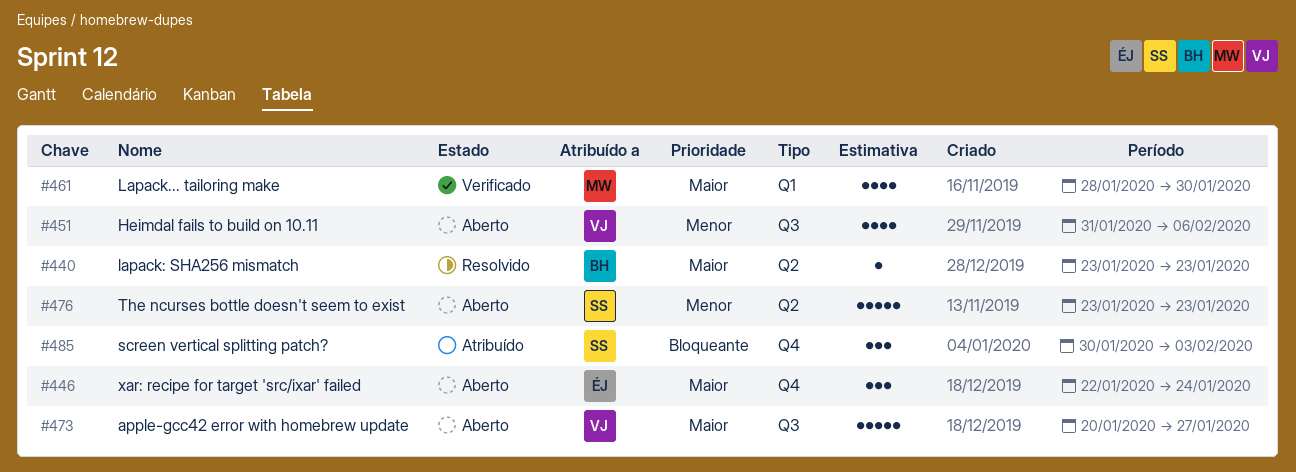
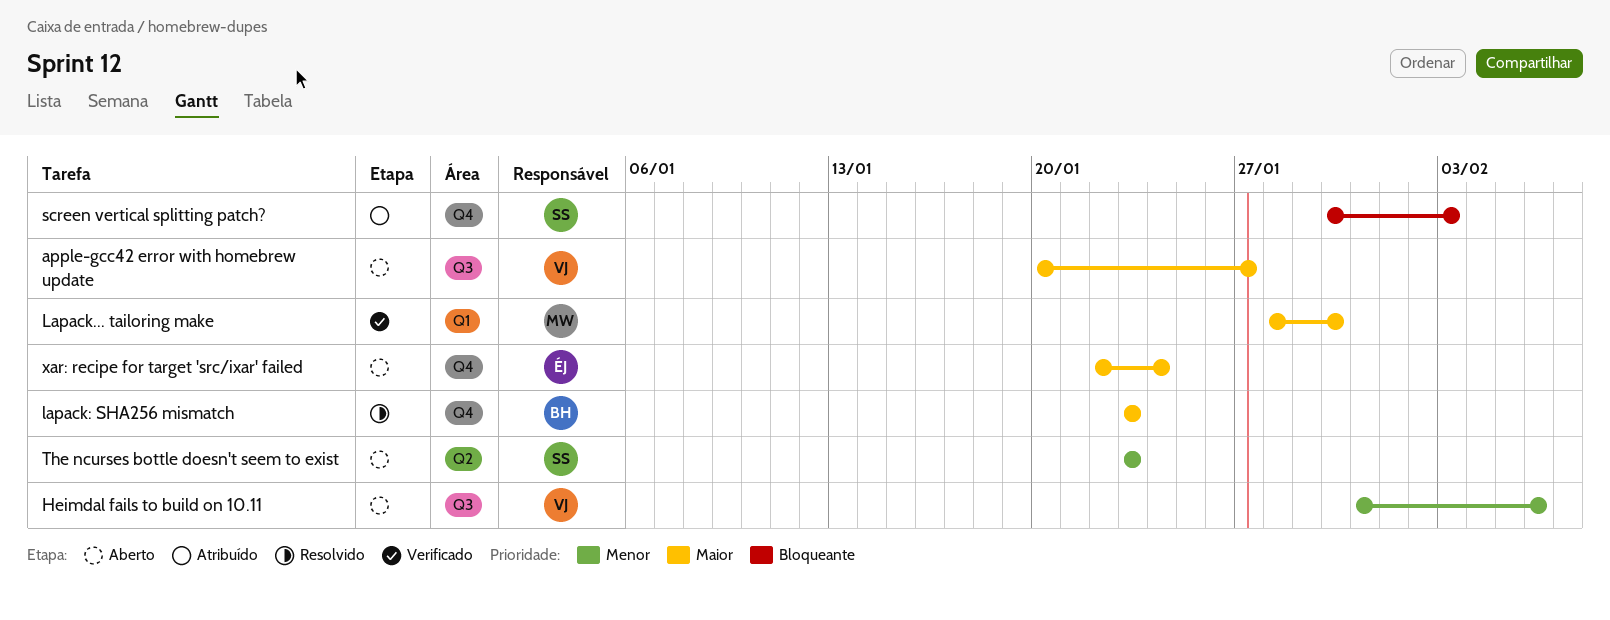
lapack: SHA256 mismatch, label: Q2 -> Q4

